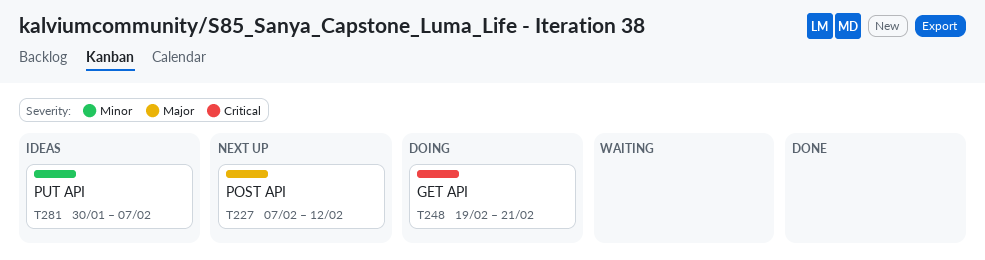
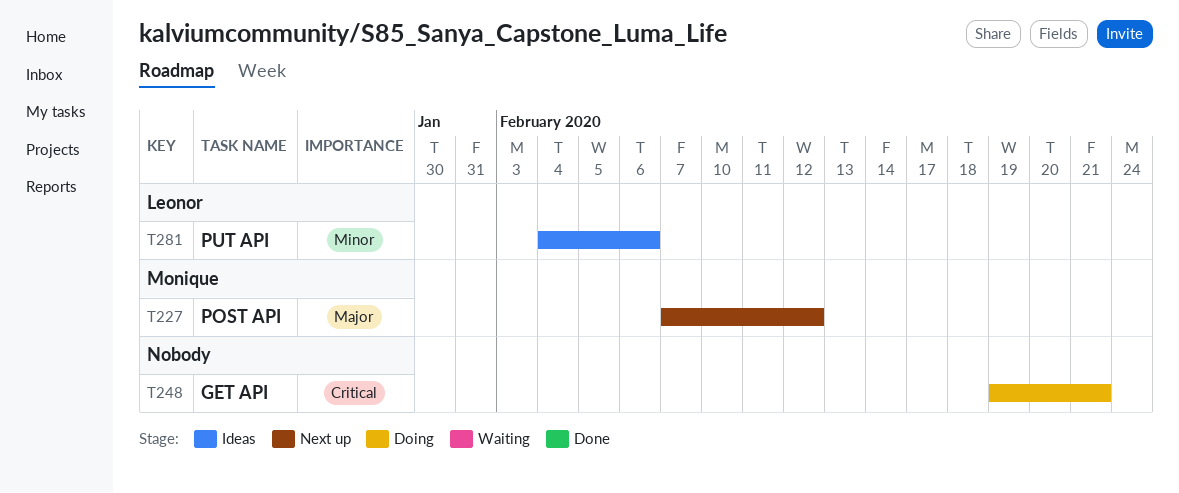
T281, start: Jan 30 -> Feb 4
T281, due: Feb 7 -> Feb 6

